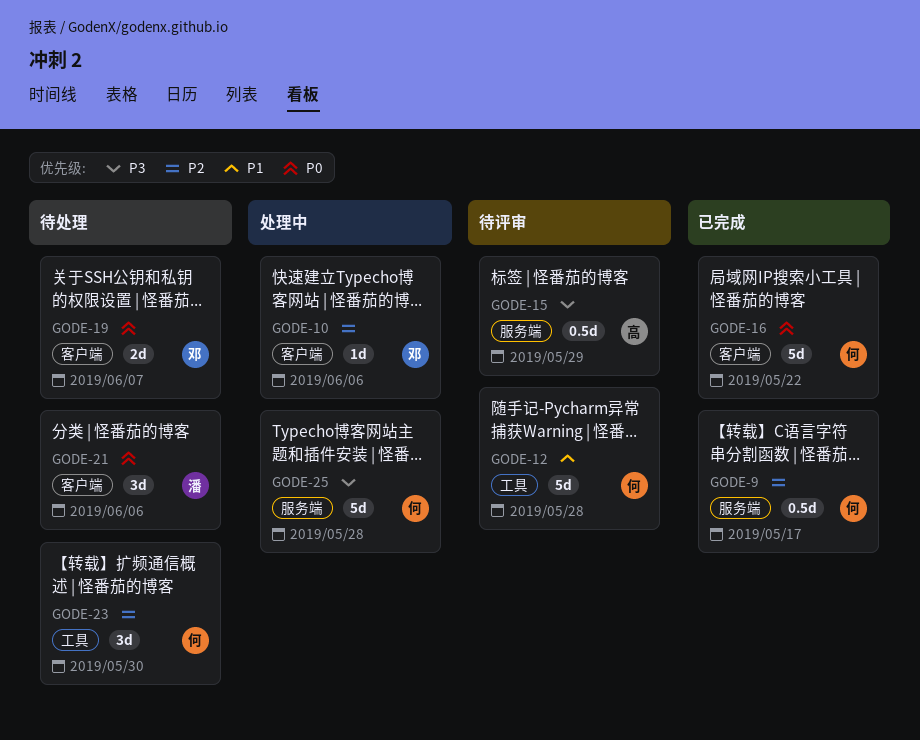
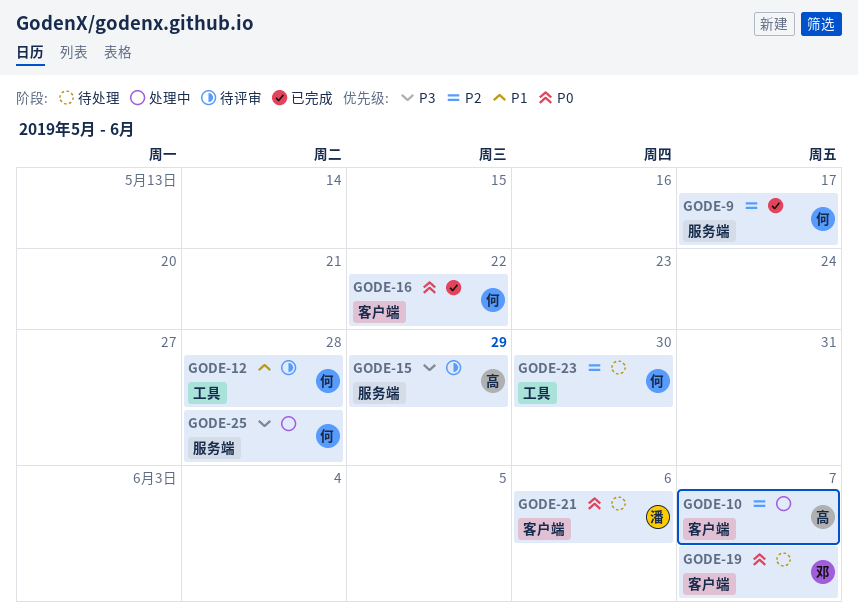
GODE-10, owner: 邓 -> 高
GODE-10, due: Jun 6 -> Jun 7

